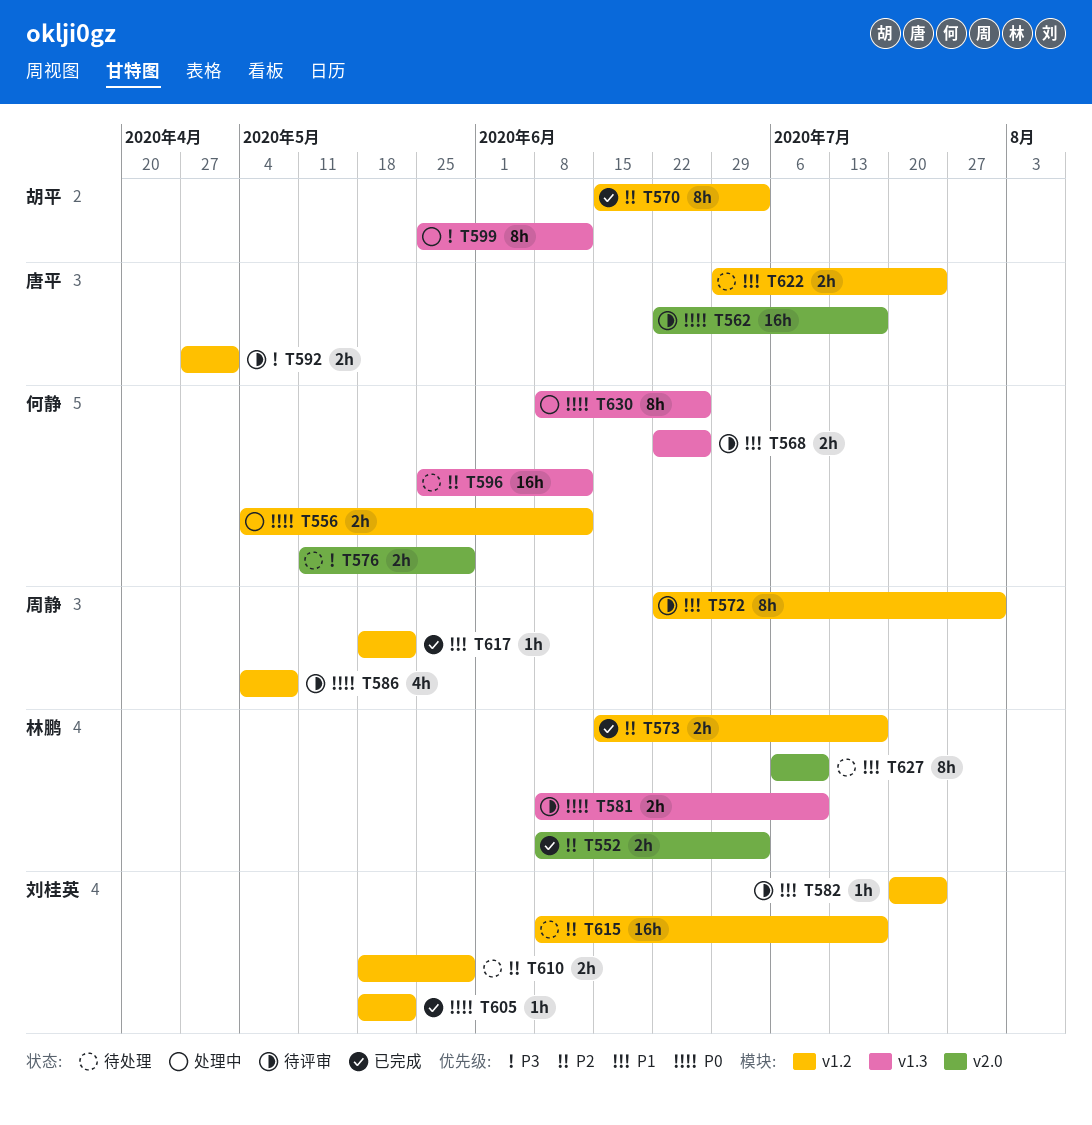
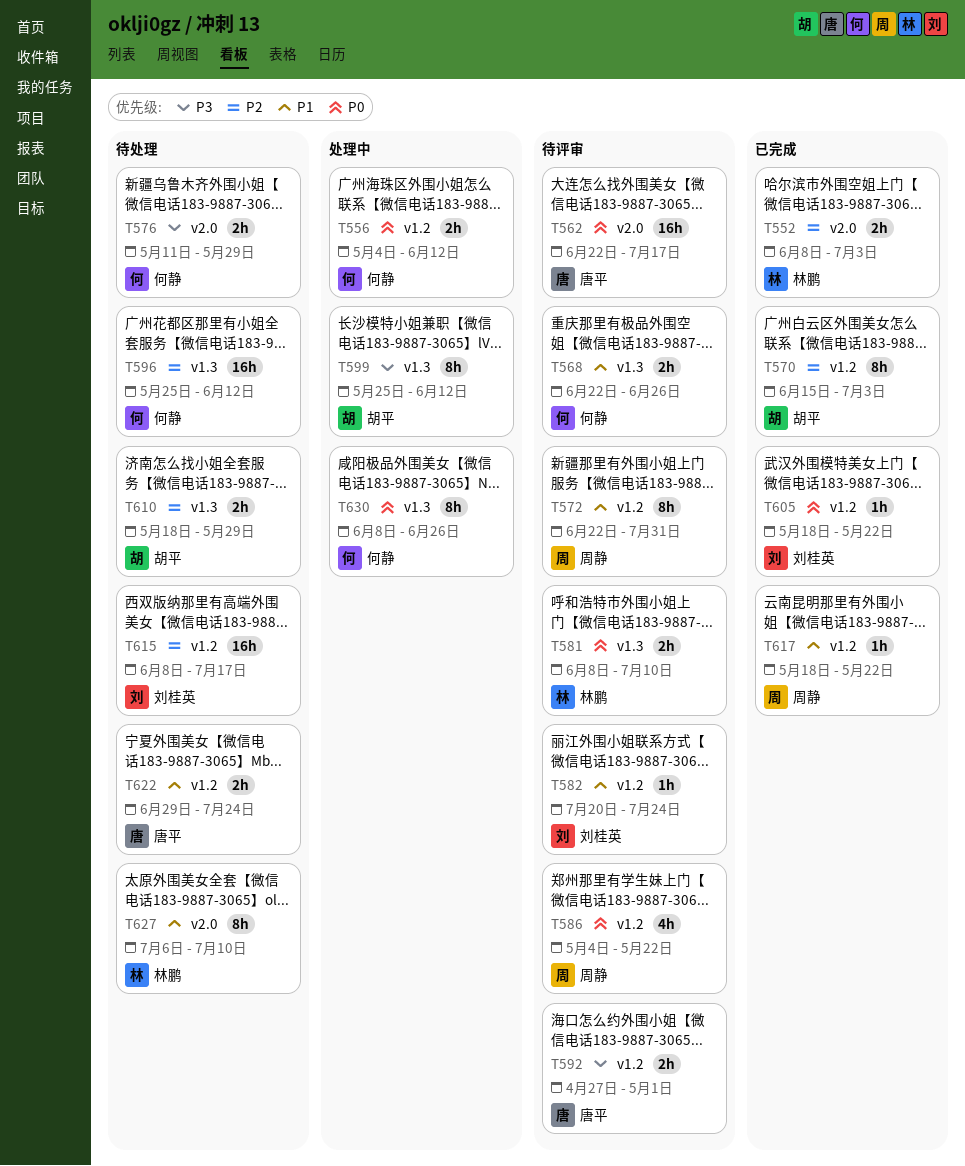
T573: present -> none
T586, due: May 8 -> May 22
T610, owner: 刘桂英 -> 胡平
T610, label: v1.2 -> v1.3

